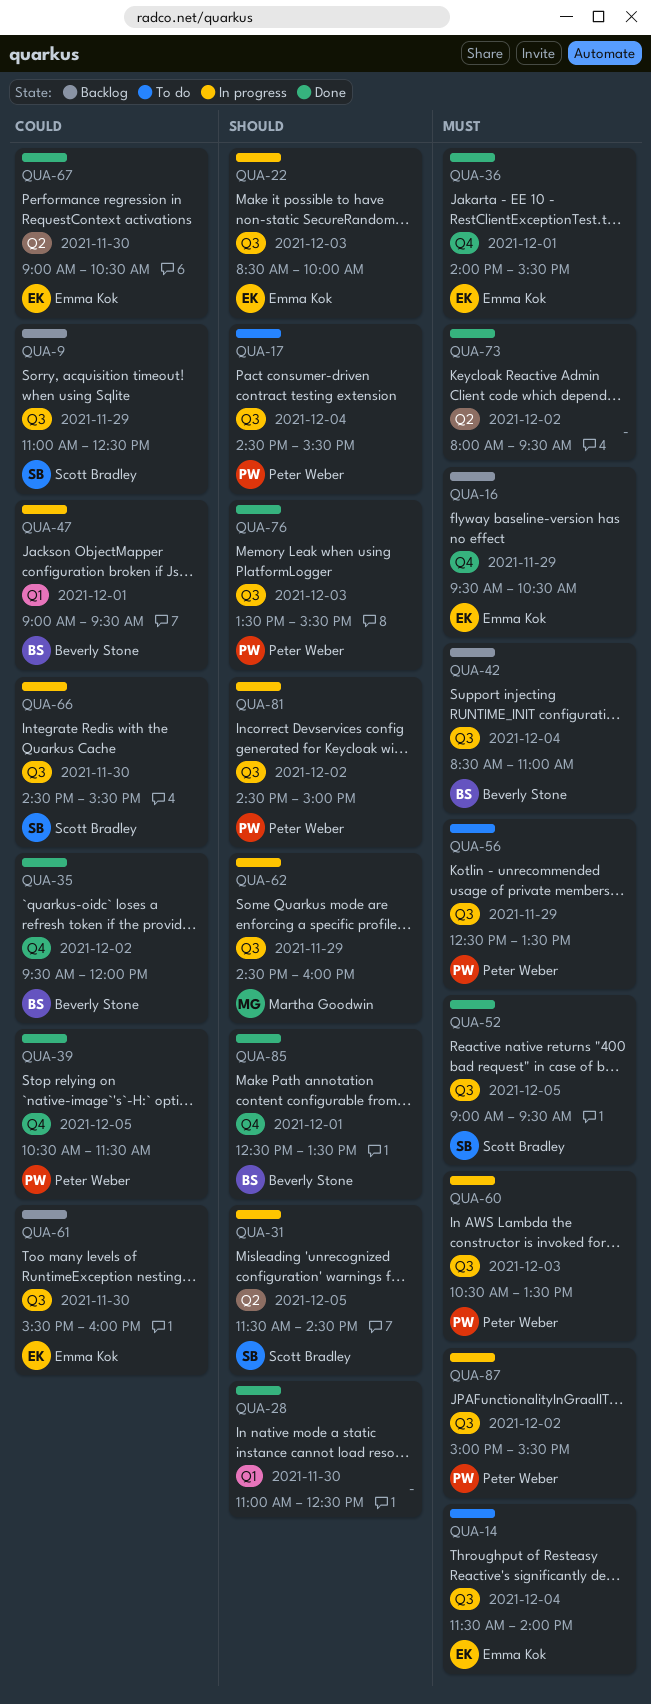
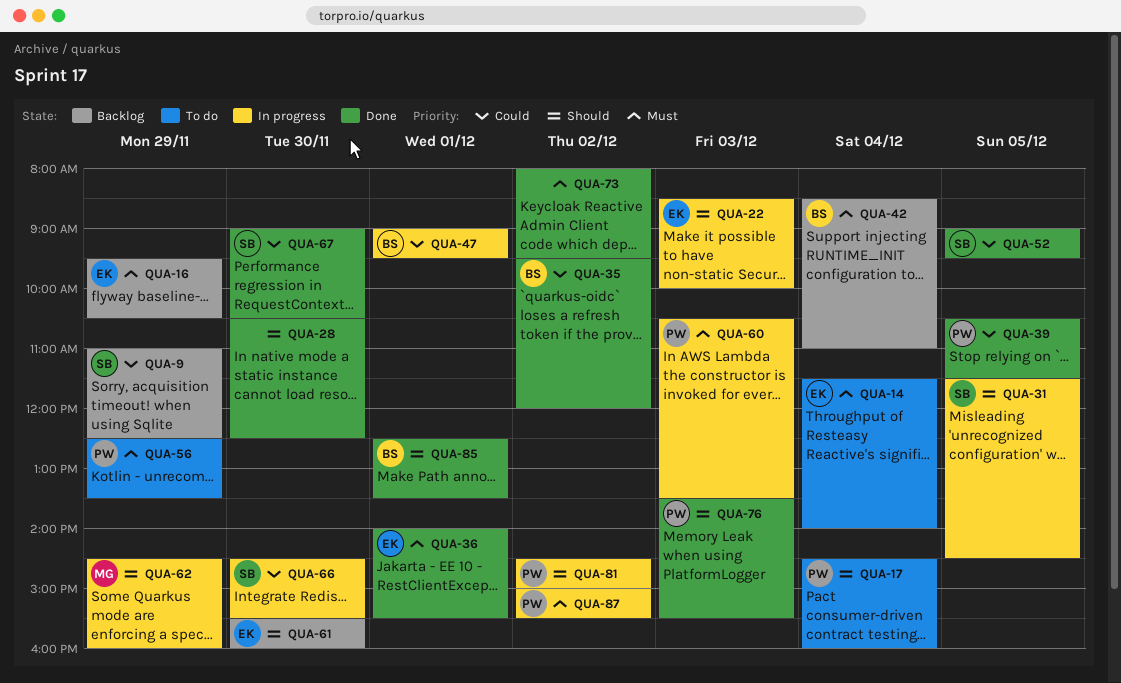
QUA-17, ends: 15:30 -> 16:00
QUA-28, begins: 11:00 -> 10:30
QUA-52, priority: Must -> Could
QUA-61, priority: Could -> Should
QUA-67, owner: Emma Kok -> Scott Bradley

